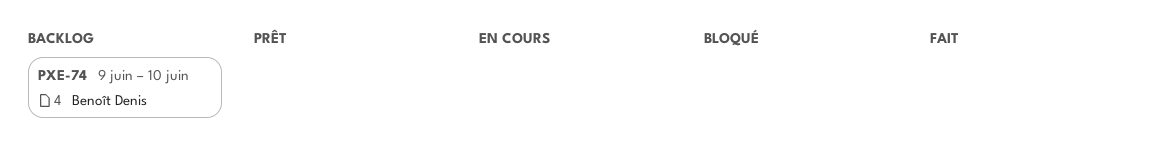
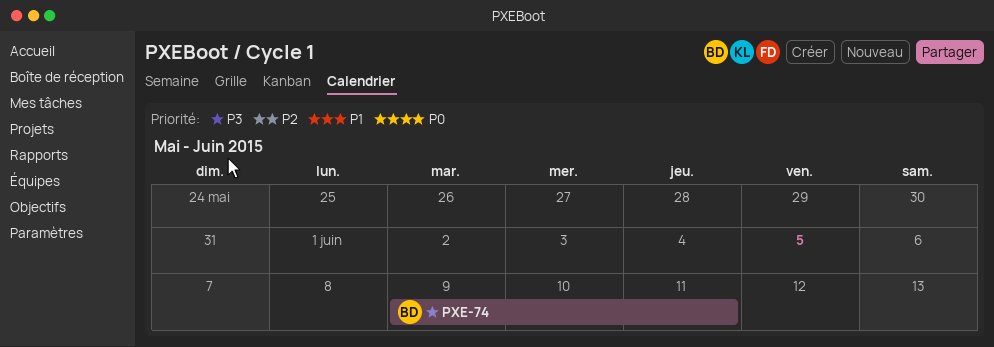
PXE-74, due: Jun 10 -> Jun 11

